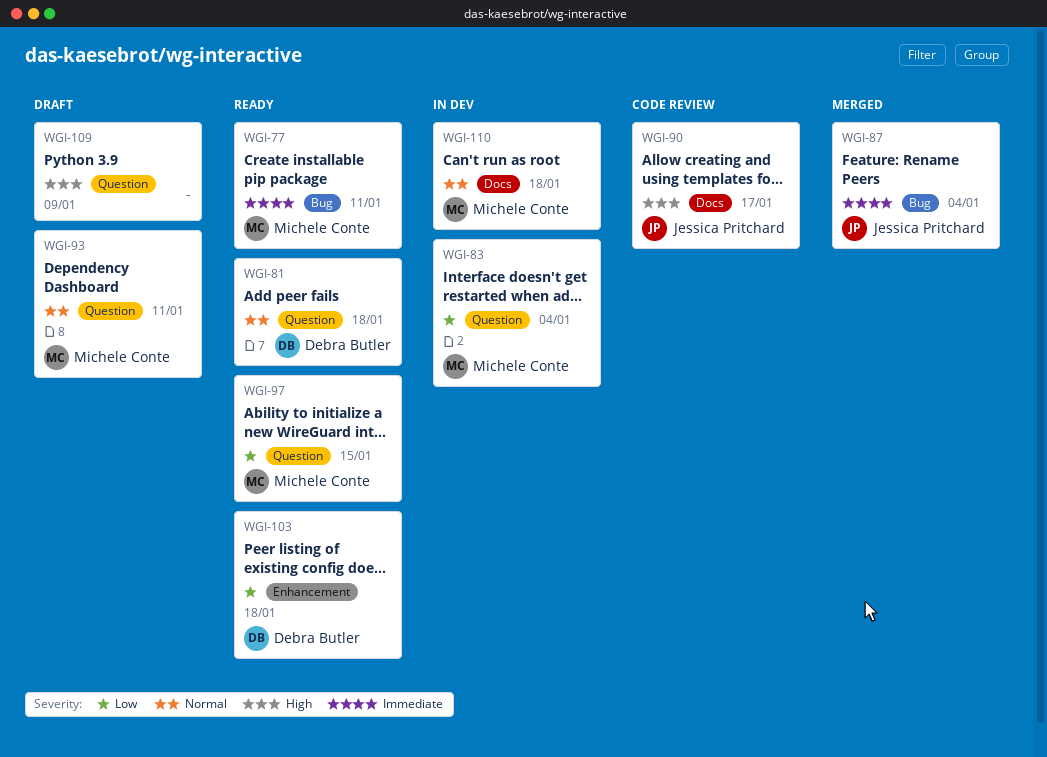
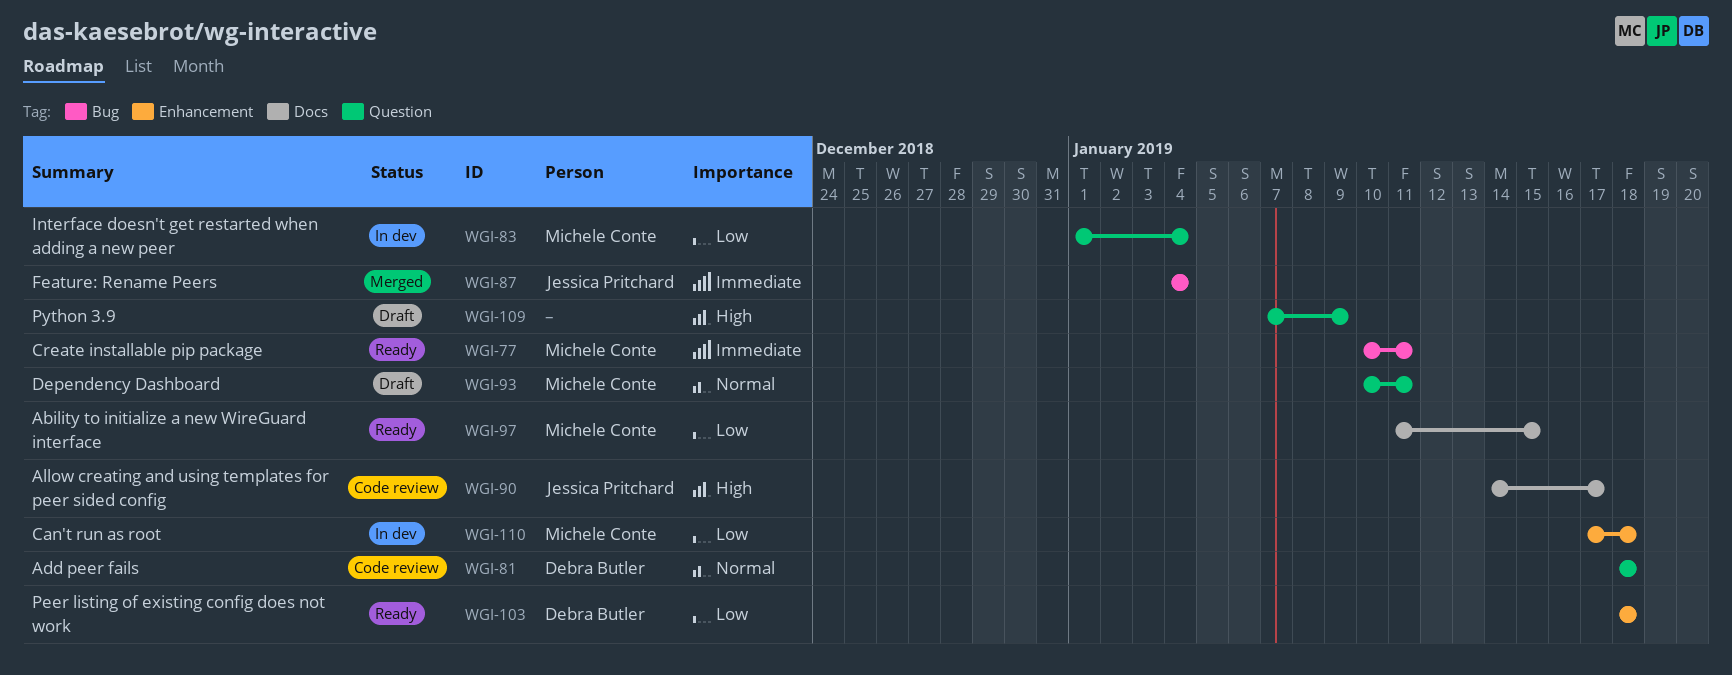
WGI-81, status: Ready -> Code review
WGI-97, label: Question -> Docs
WGI-110, priority: Normal -> Low
WGI-110, label: Docs -> Enhancement

